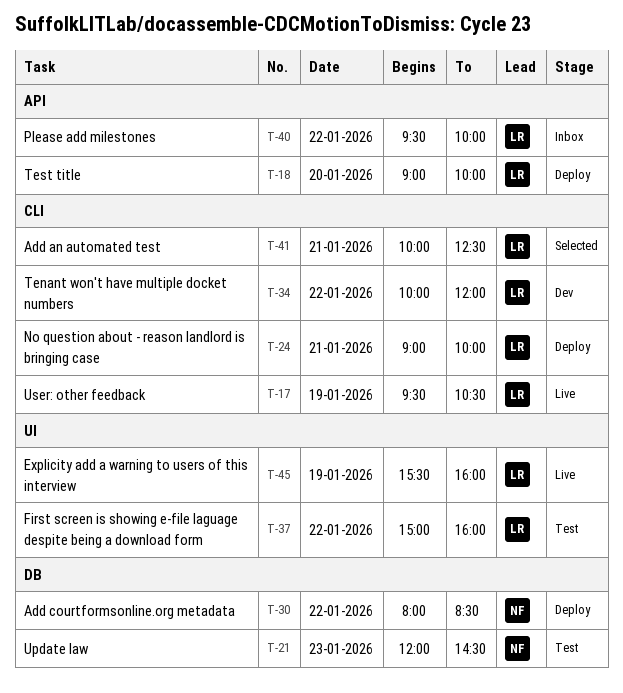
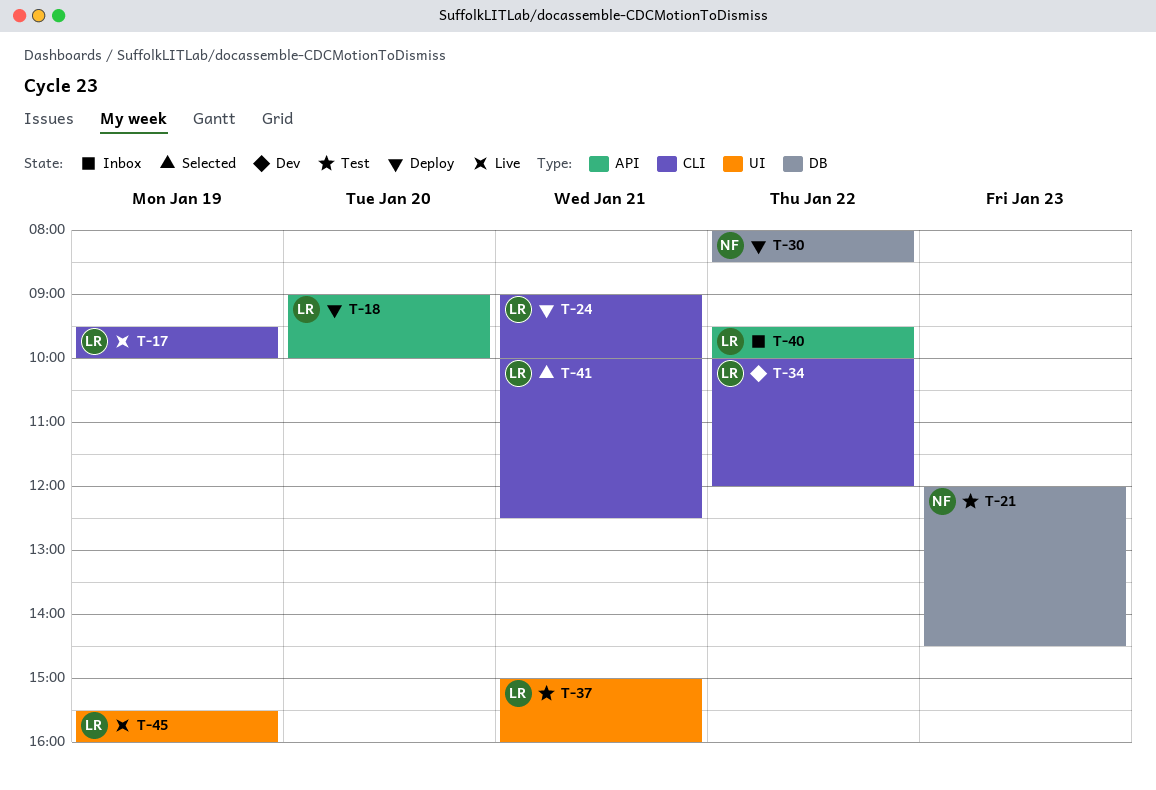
T-17, ends: 10:30 -> 10:00
T-37, day: Jan 22 -> Jan 21

